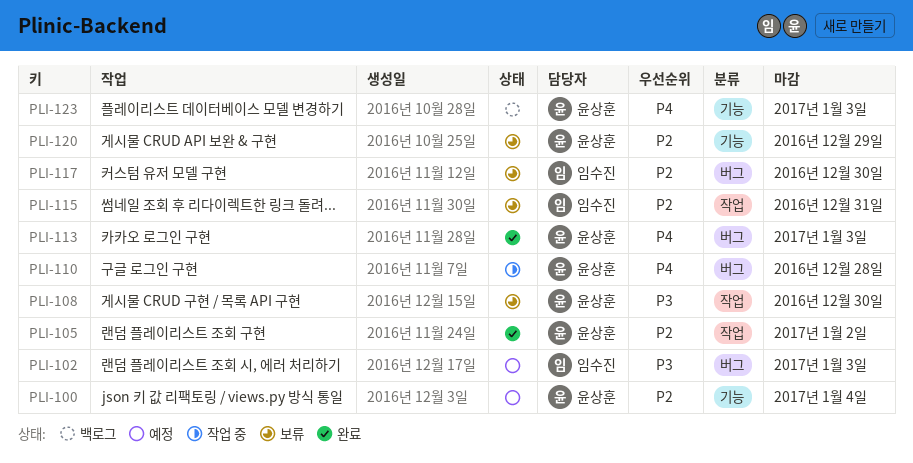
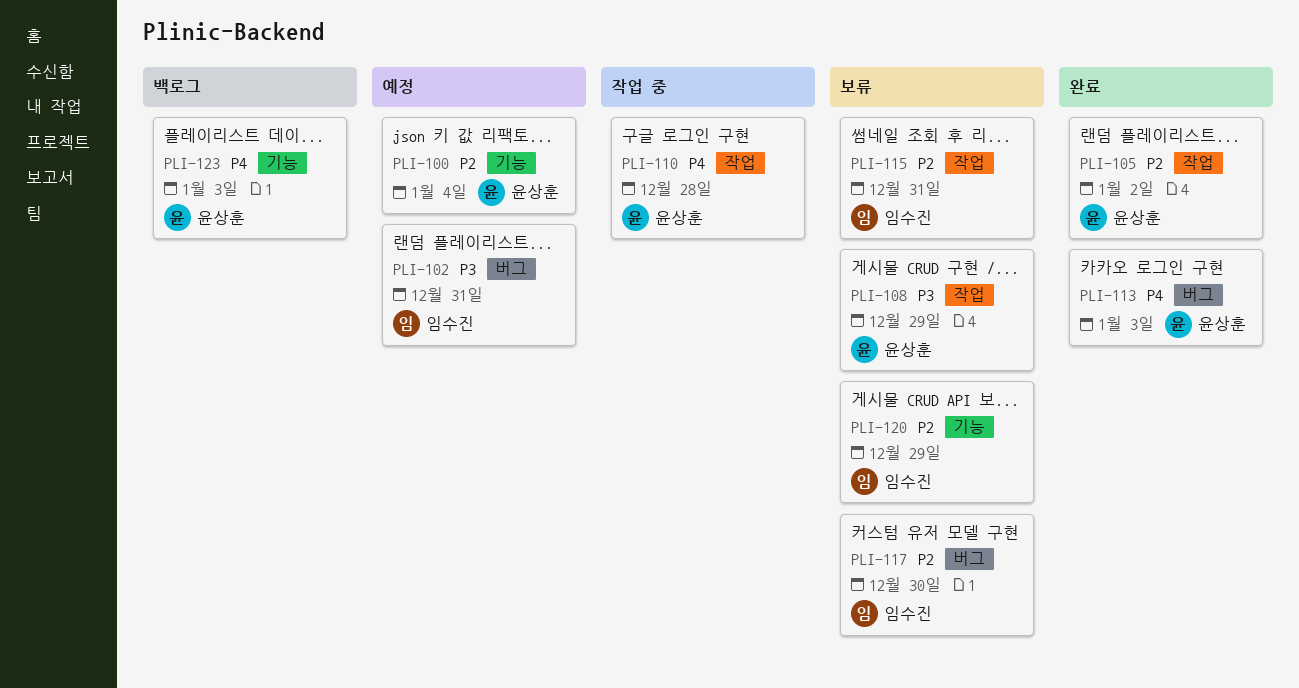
PLI-102, due: Jan 3 -> Dec 31
PLI-108, due: Dec 30 -> Dec 29
PLI-110, label: 버그 -> 작업
PLI-120, owner: 윤상훈 -> 임수진

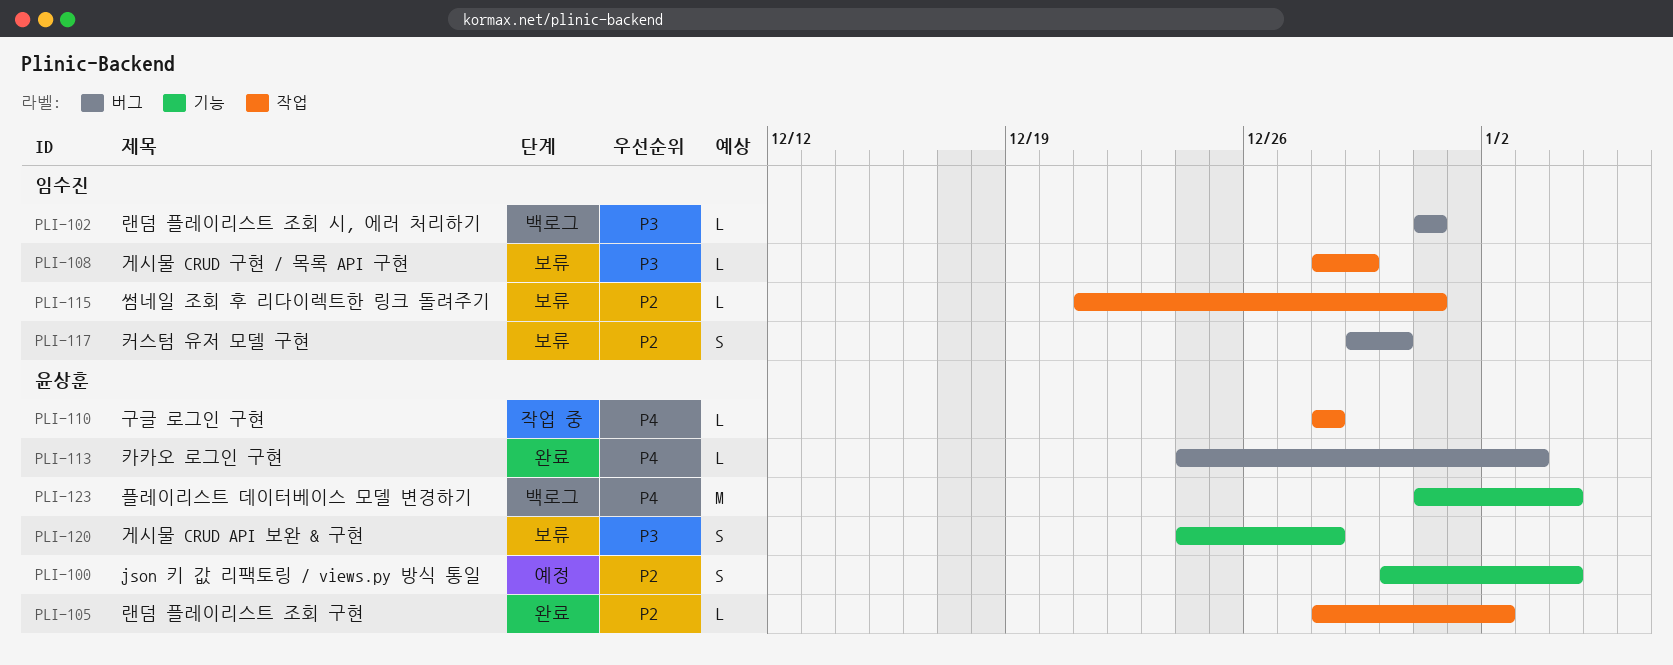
PLI-102, status: 예정 -> 백로그
PLI-108, owner: 윤상훈 -> 임수진
PLI-120, owner: 임수진 -> 윤상훈
PLI-120, priority: P2 -> P3
PLI-120, due: Dec 29 -> Dec 28
PLI-123, due: Jan 3 -> Jan 4

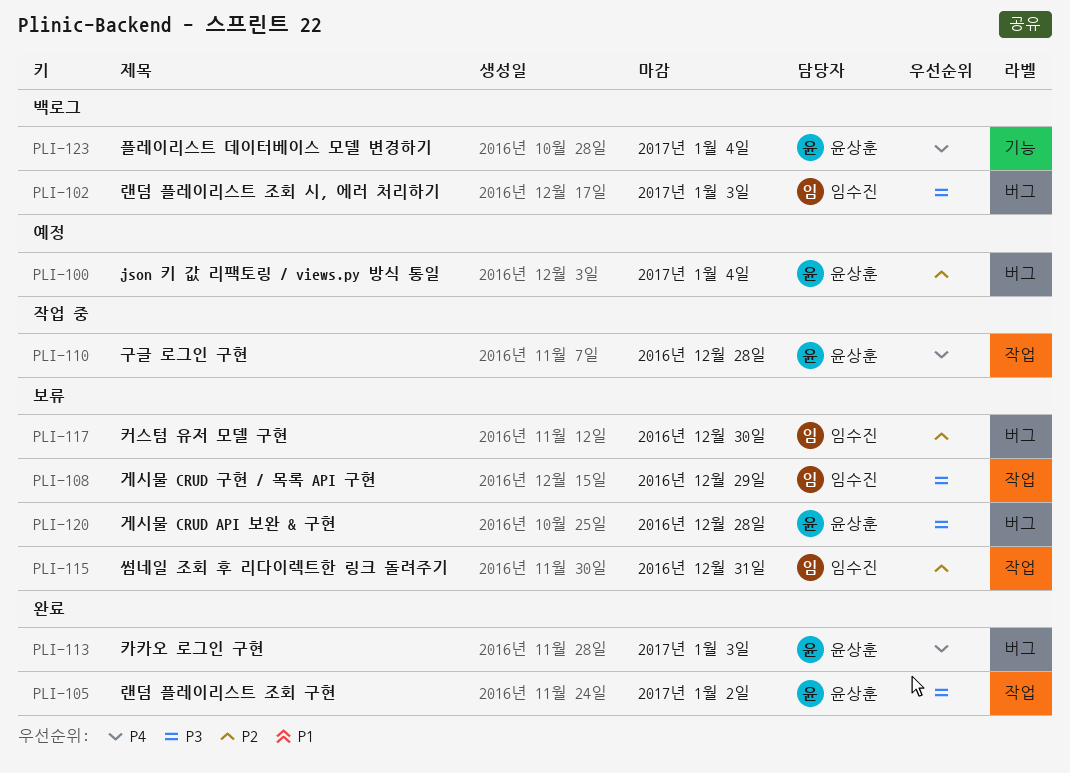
PLI-100, label: 기능 -> 버그
PLI-102, due: Dec 31 -> Jan 3
PLI-105, priority: P2 -> P3
PLI-120, label: 기능 -> 버그

